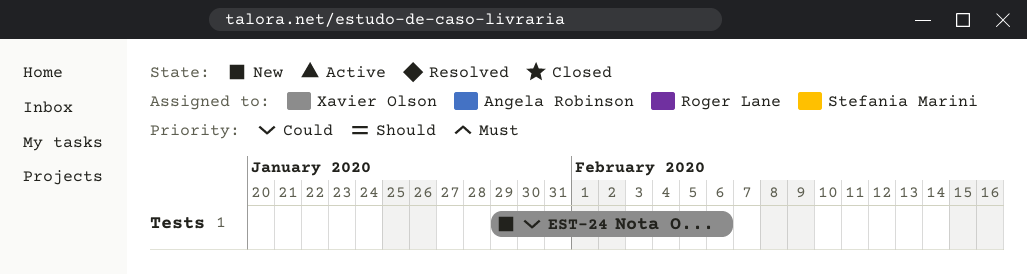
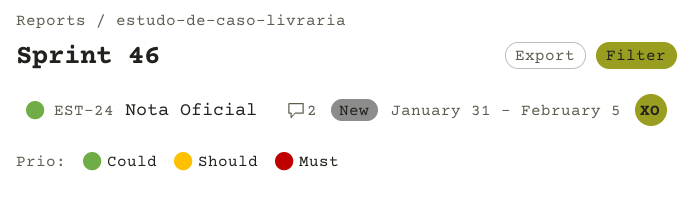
EST-24, start: Jan 29 -> Jan 31
EST-24, due: Feb 6 -> Feb 5

